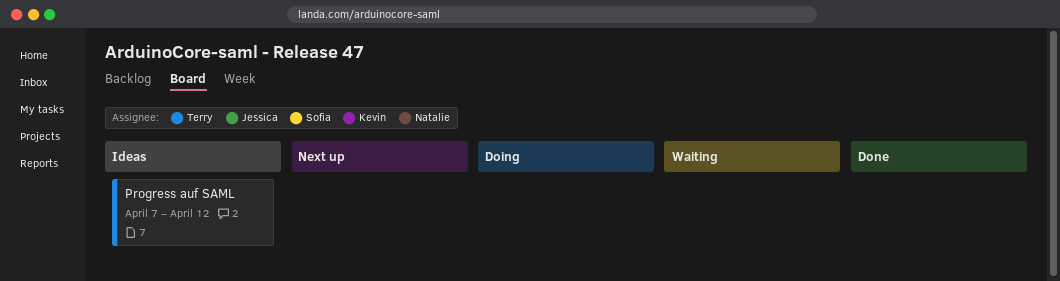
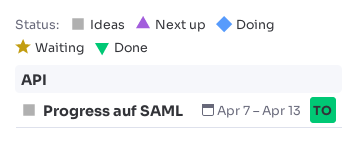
Progress auf SAML, due: Apr 12 -> Apr 13

